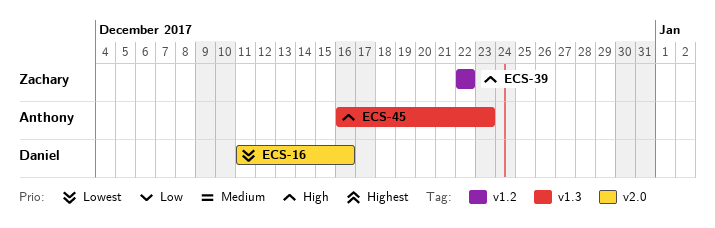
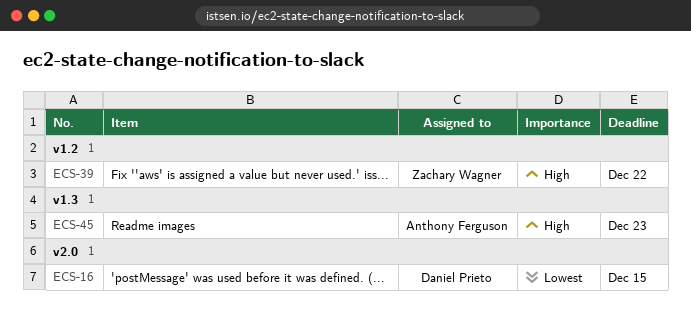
ECS-16, due: Dec 16 -> Dec 15

